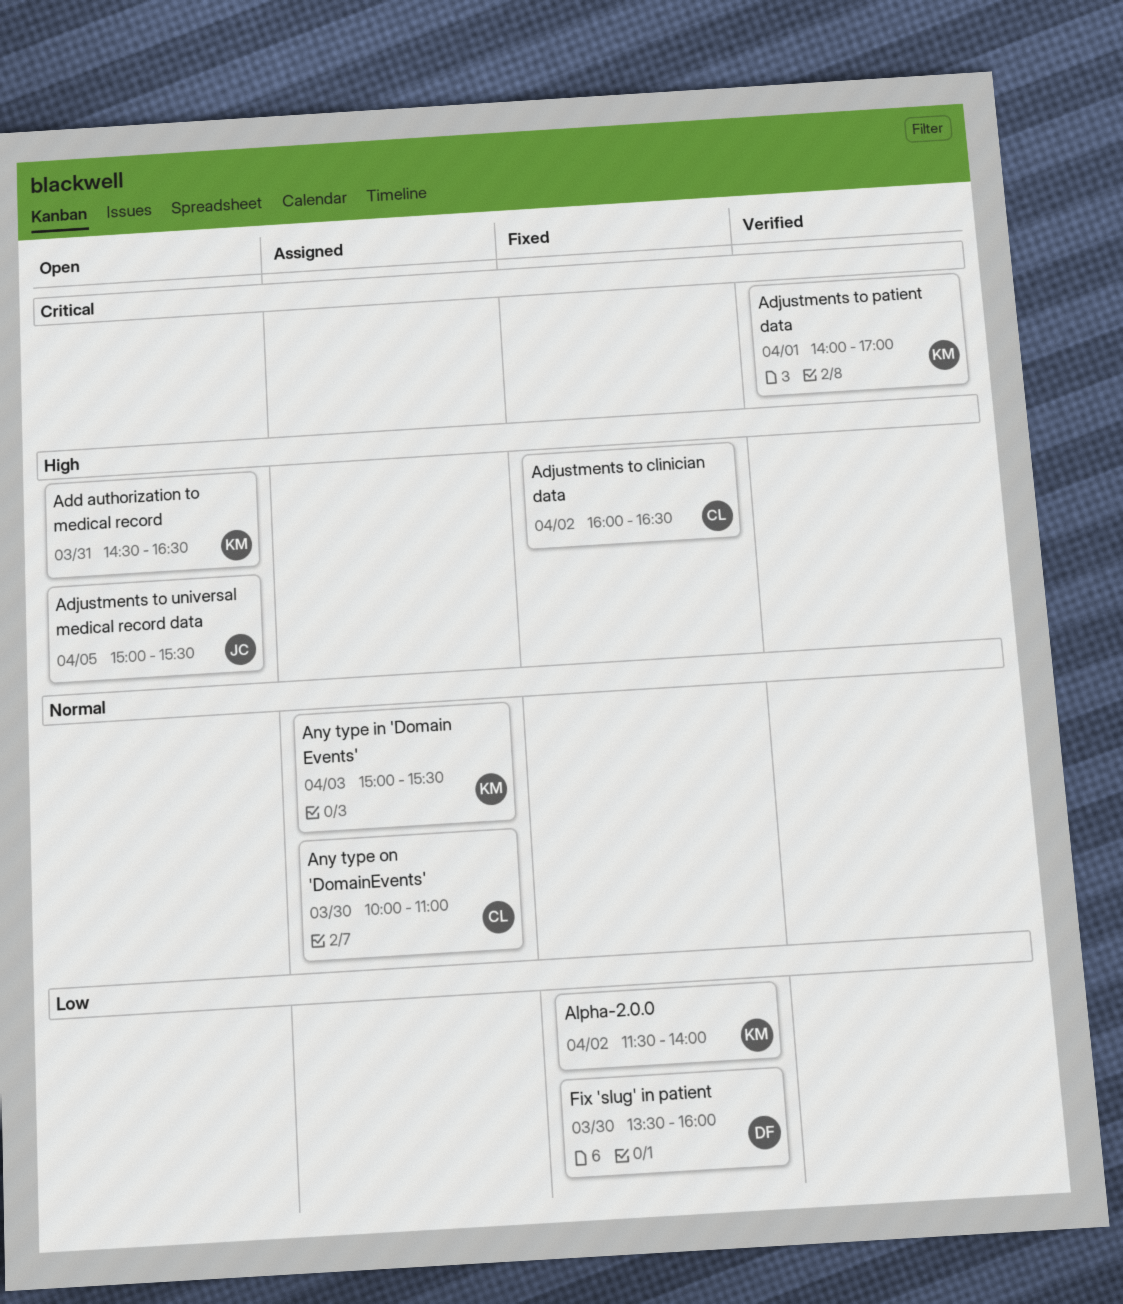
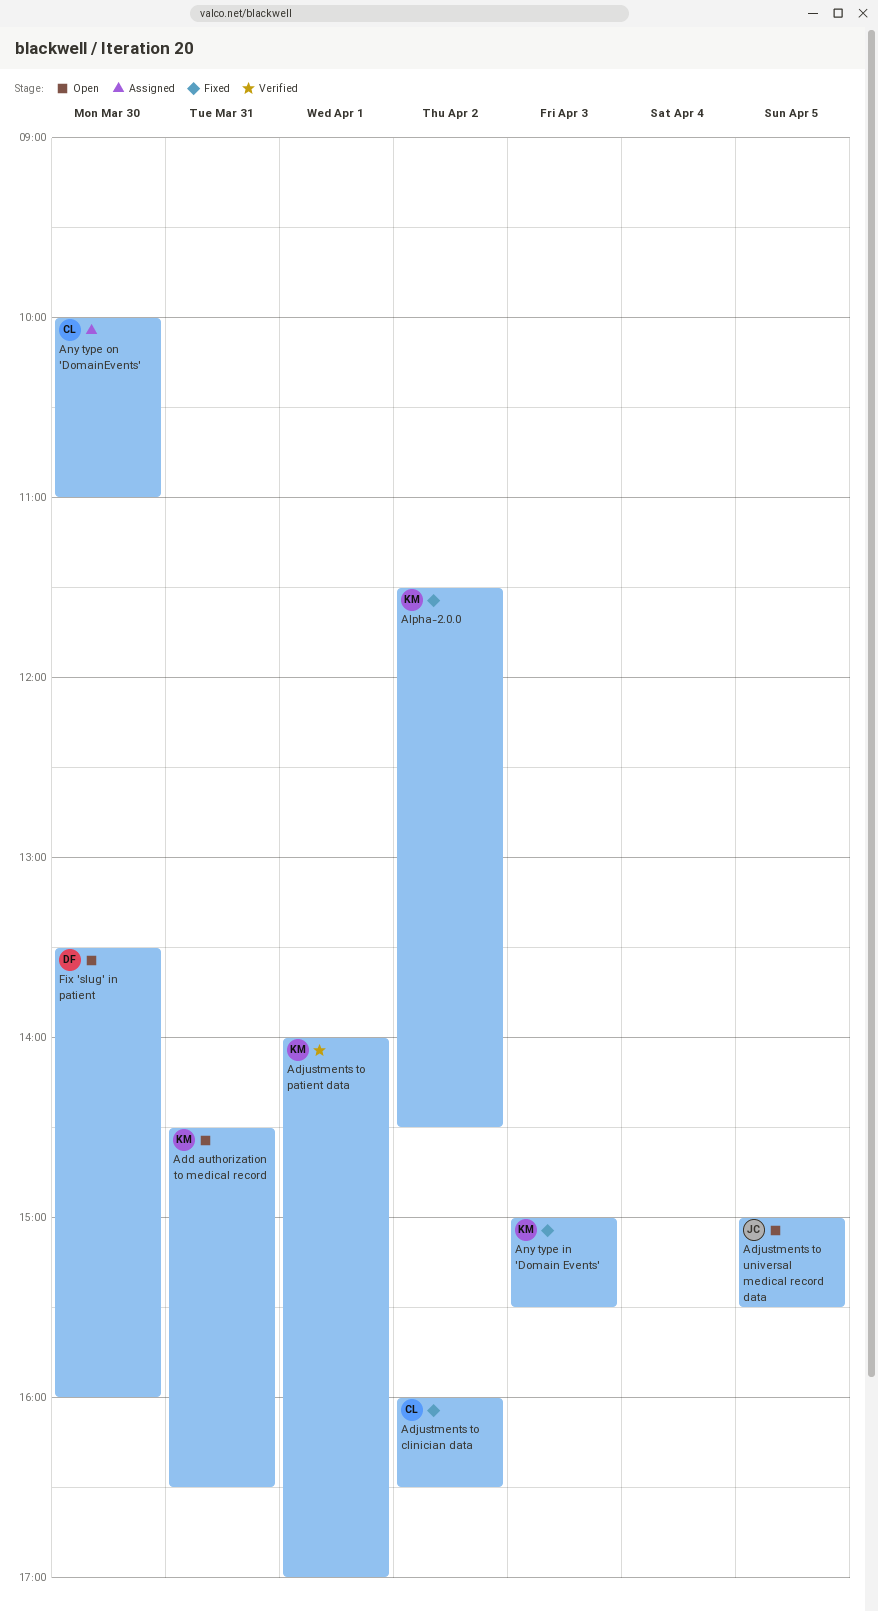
Alpha-2.0.0, ends: 14:00 -> 14:30
Any type in 'Domain Events', status: Assigned -> Fixed
Fix 'slug' in patient, status: Fixed -> Open

